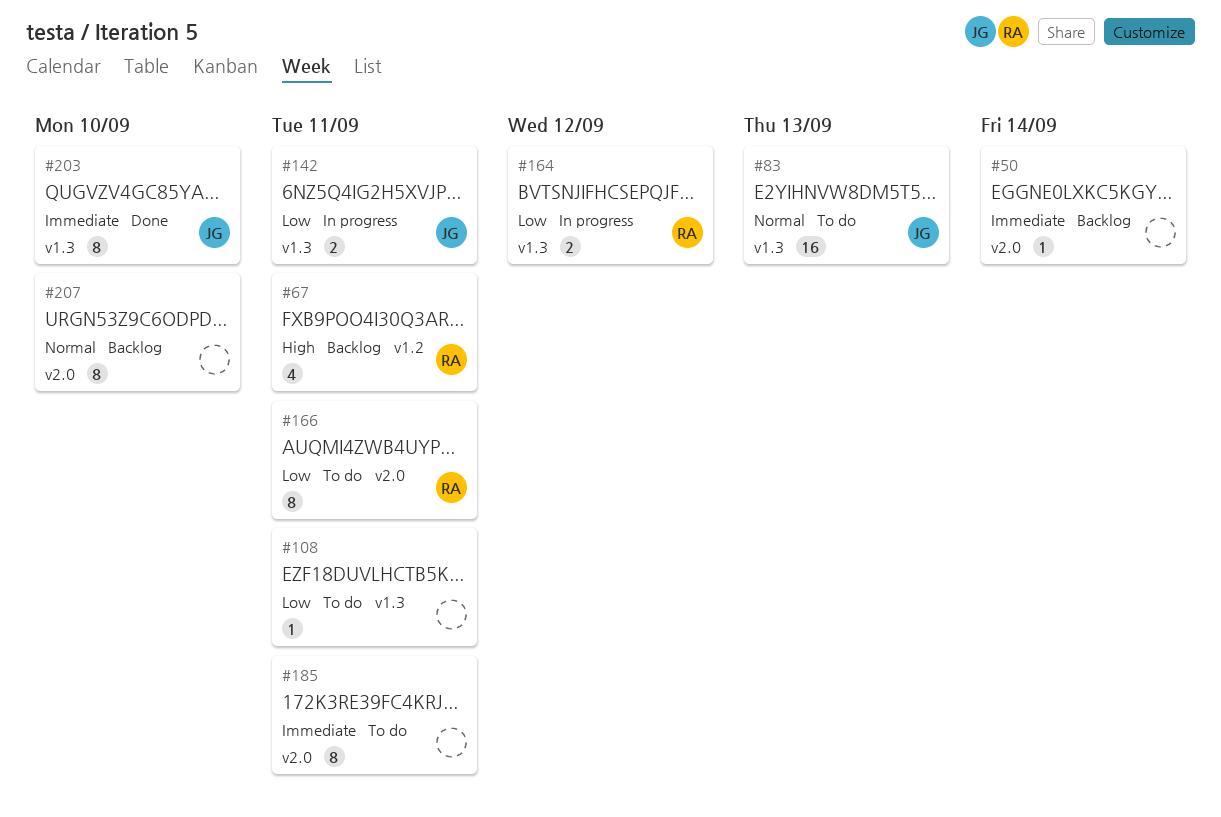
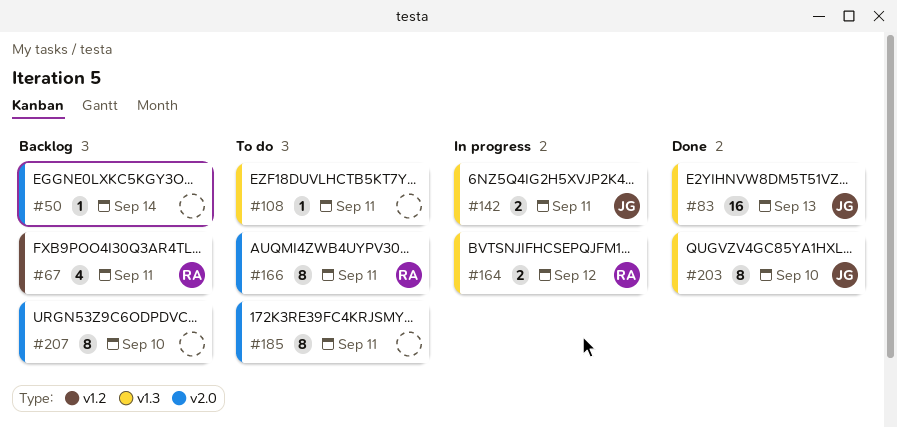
#83, status: To do -> Done

